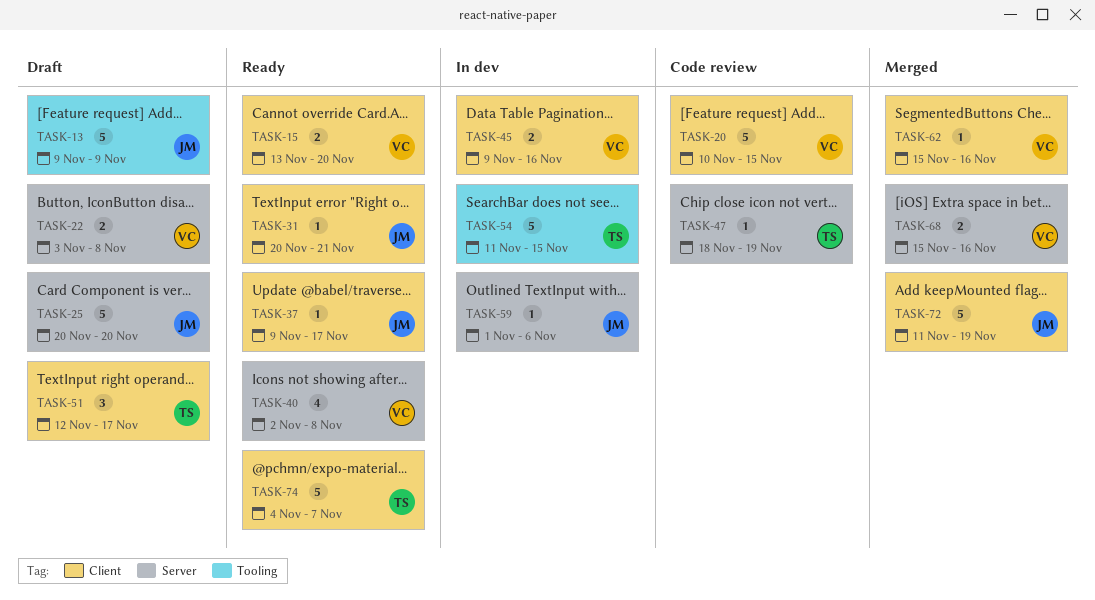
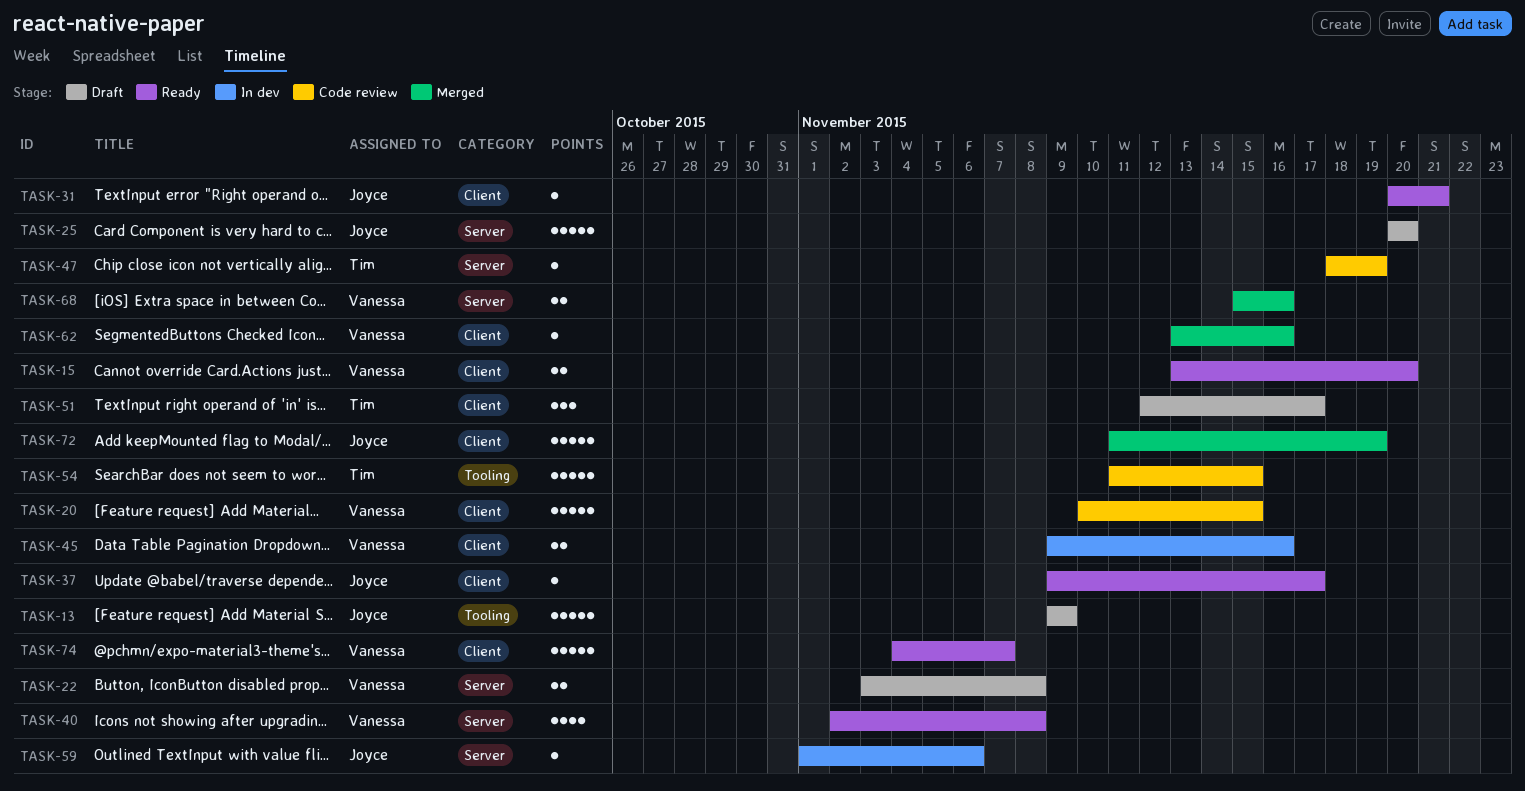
TASK-54, status: In dev -> Code review
TASK-62, start: Nov 15 -> Nov 13
TASK-74, owner: Tim -> Vanessa

